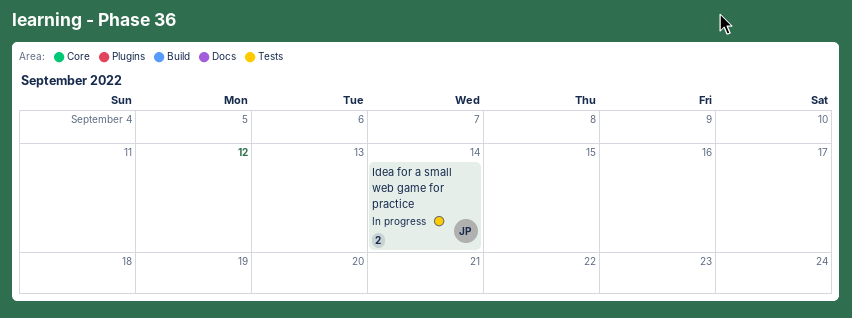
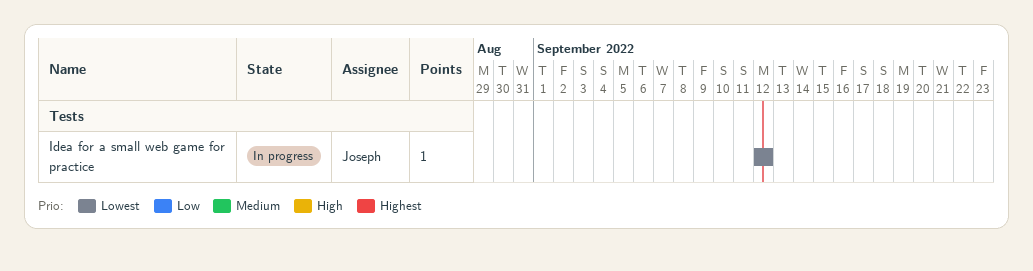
Idea for a small web game for practice, estimate: 2 -> 1
Idea for a small web game for practice, due: Sep 14 -> Sep 12

